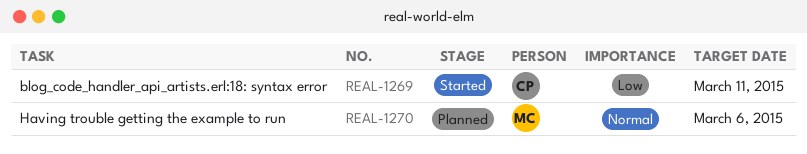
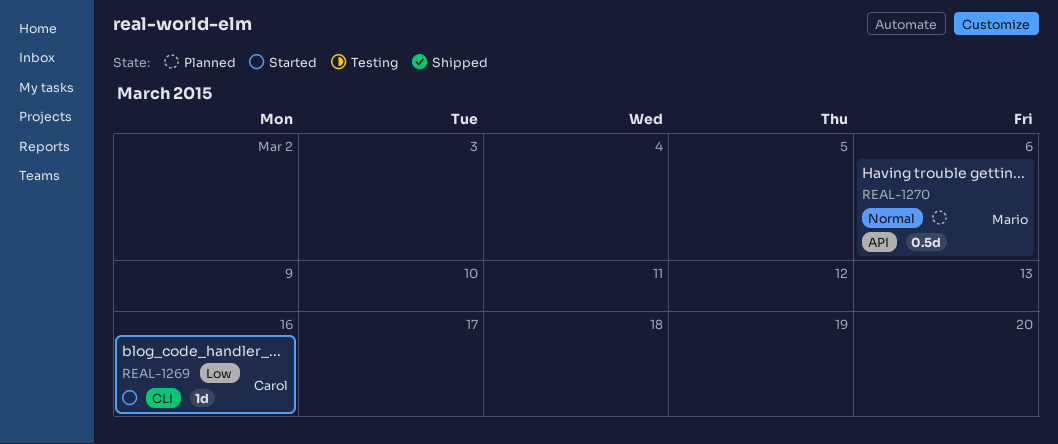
REAL-1269, due: Mar 11 -> Mar 16

